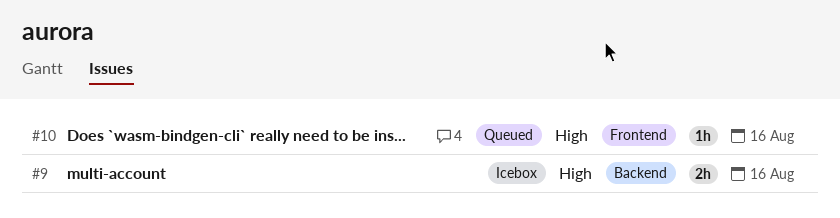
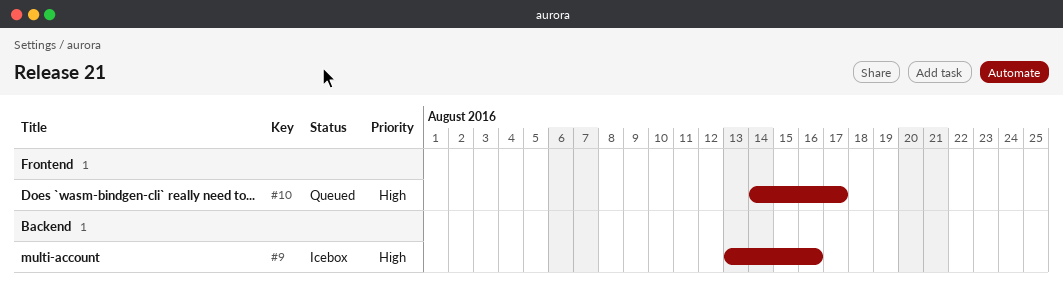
#10, due: Aug 16 -> Aug 17

